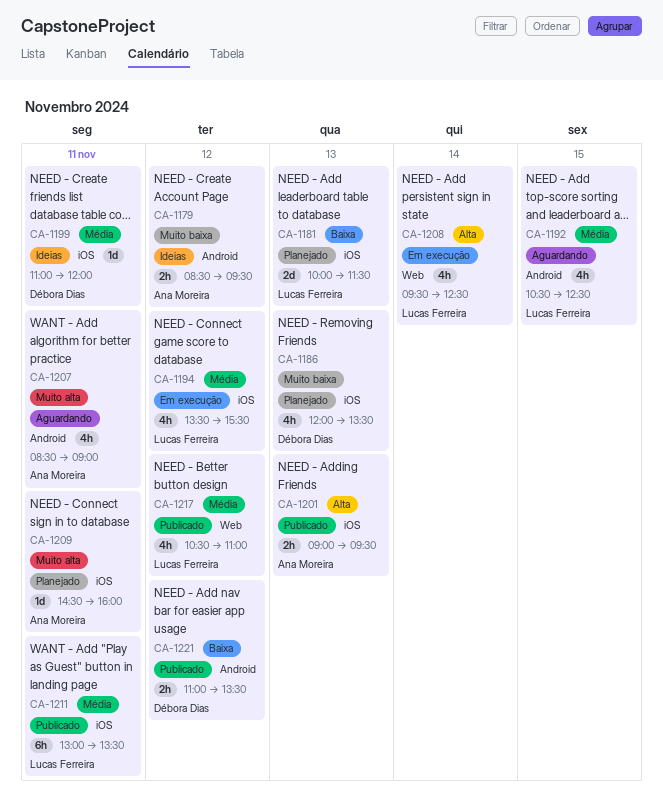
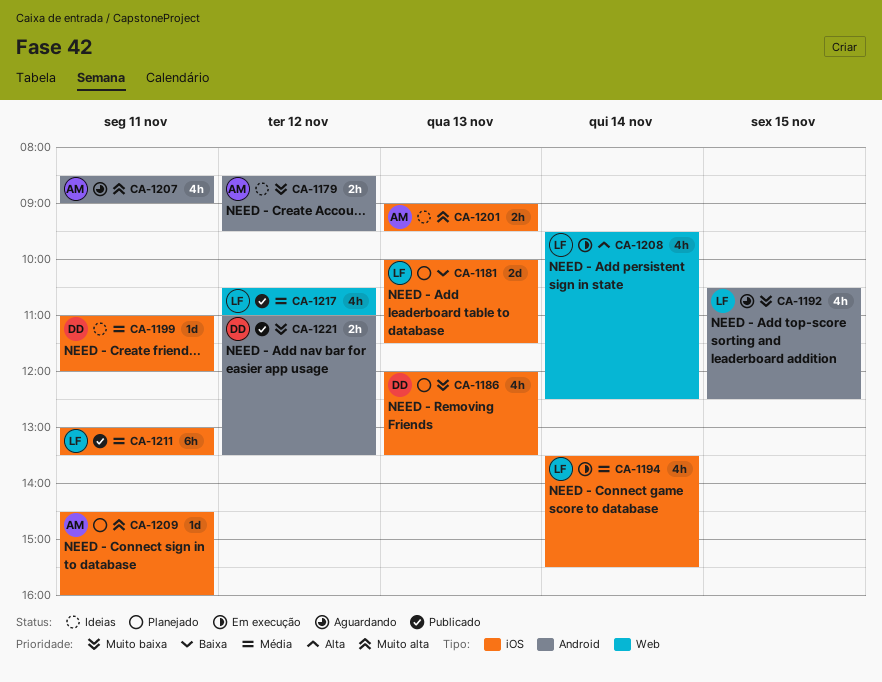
CA-1192, priority: Média -> Muito baixa
CA-1194, day: Nov 12 -> Nov 14
CA-1201, status: Publicado -> Ideias
CA-1201, priority: Alta -> Muito alta
CA-1221, priority: Baixa -> Muito baixa

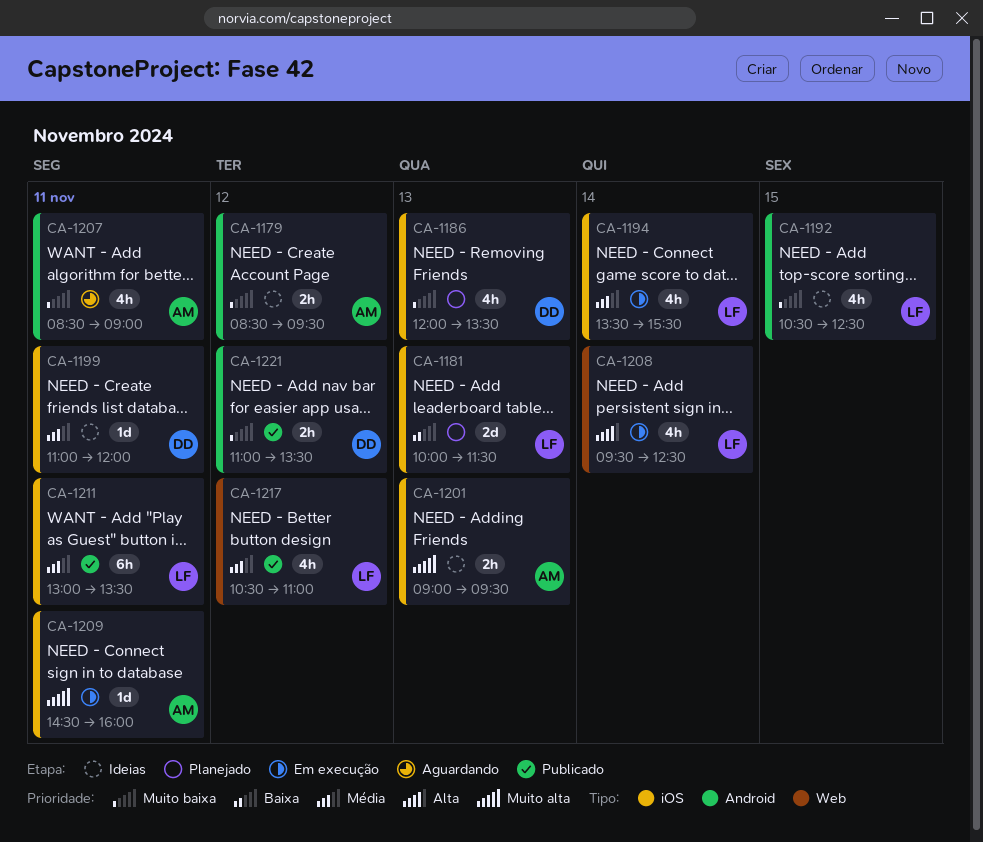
CA-1192, status: Aguardando -> Ideias
CA-1207, priority: Muito alta -> Muito baixa
CA-1209, status: Planejado -> Em execução

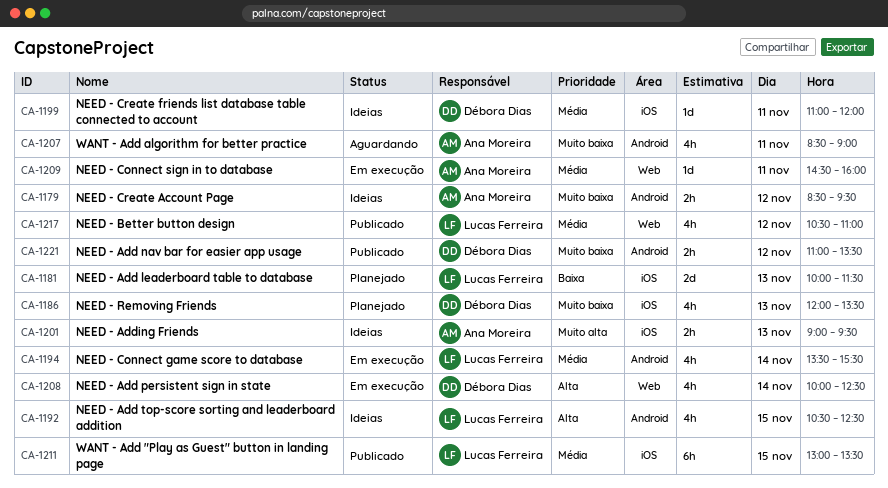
CA-1192, priority: Muito baixa -> Alta
CA-1194, label: iOS -> Android
CA-1208, owner: Lucas Ferreira -> Débora Dias
CA-1208, begins: 09:30 -> 10:00
CA-1209, priority: Muito alta -> Média
CA-1209, label: iOS -> Web
CA-1211, day: Nov 11 -> Nov 15

